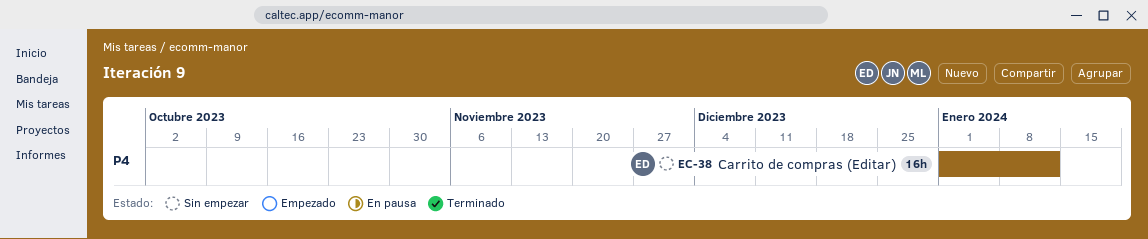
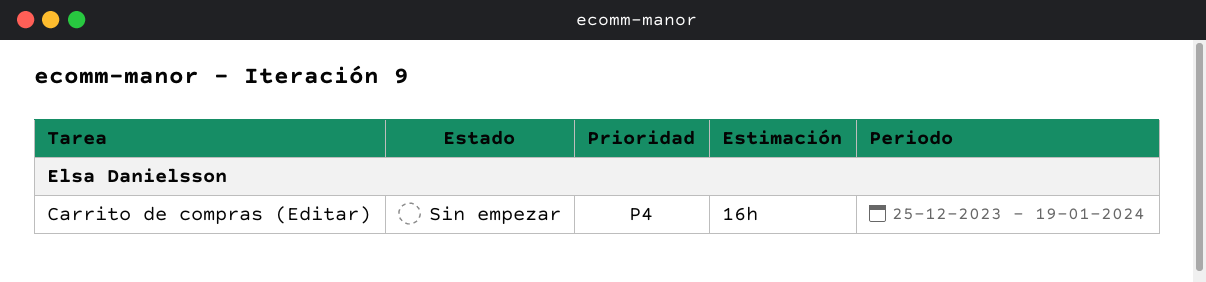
Carrito de compras (Editar), start: Jan 1 -> Dec 25
Carrito de compras (Editar), due: Jan 12 -> Jan 19

